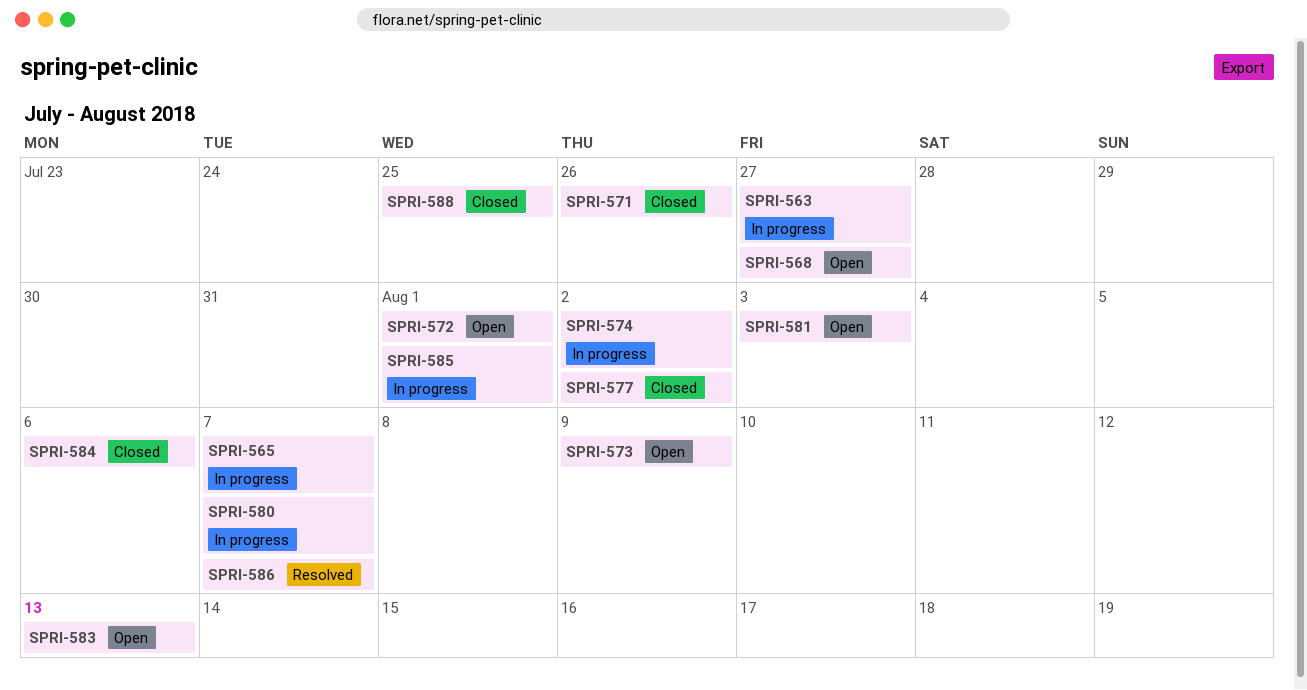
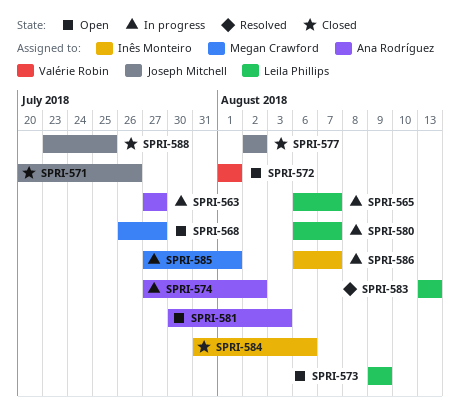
SPRI-583, status: Open -> Resolved
SPRI-586, status: Resolved -> In progress

